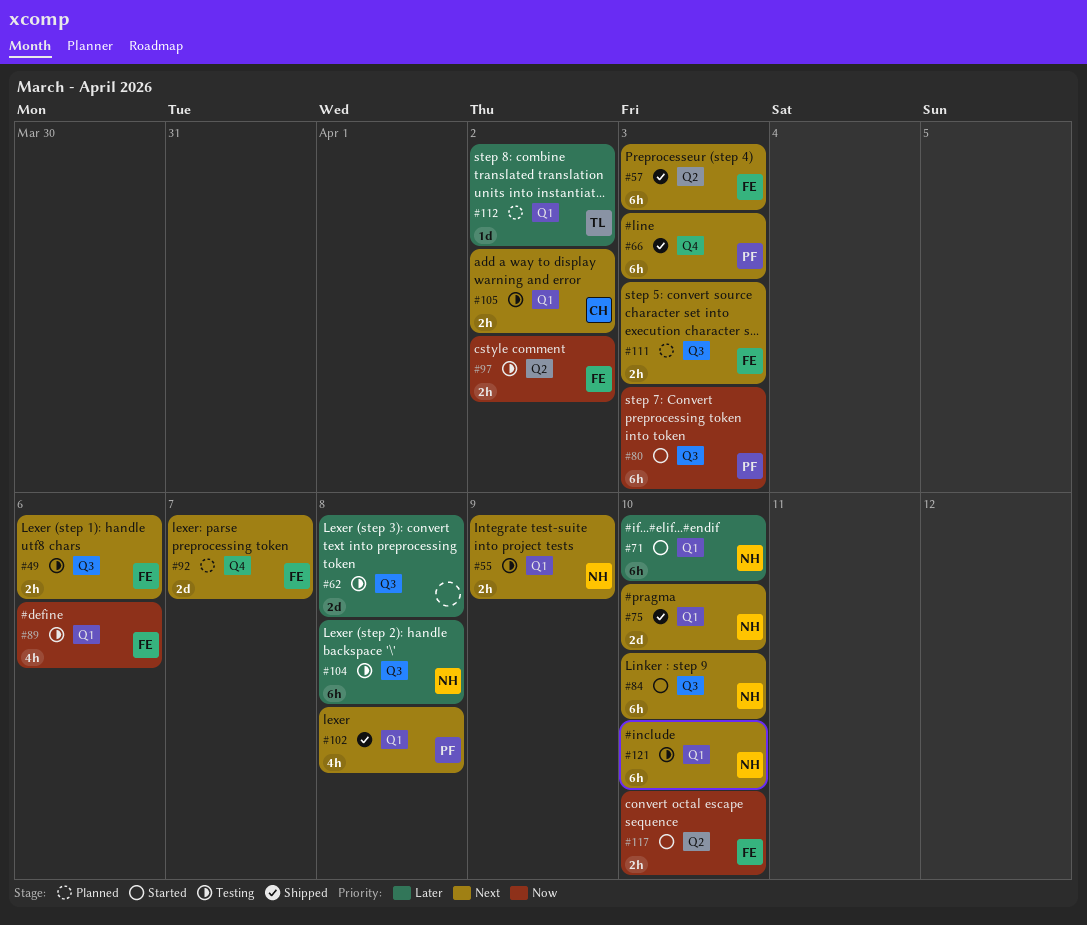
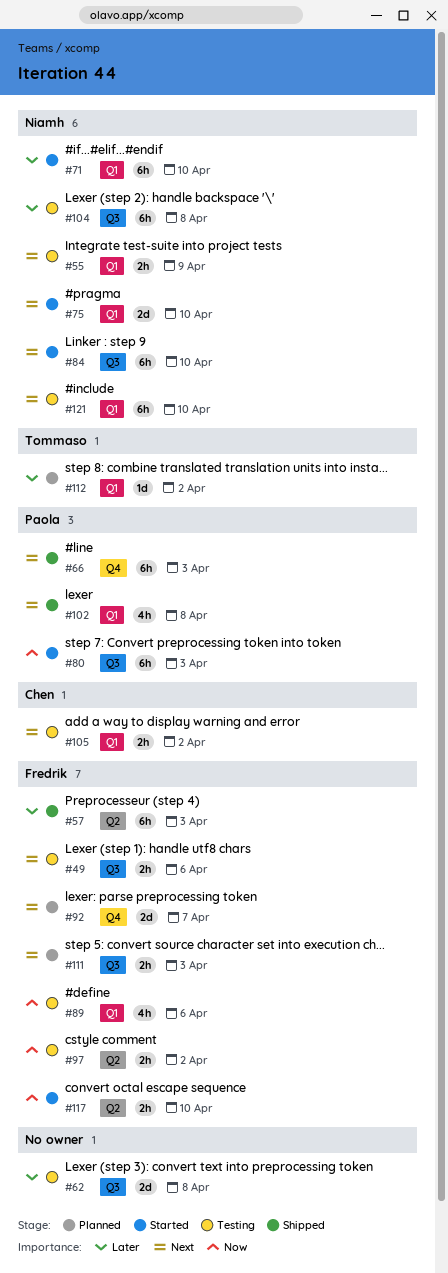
#57, priority: Next -> Later
#75, status: Shipped -> Started

